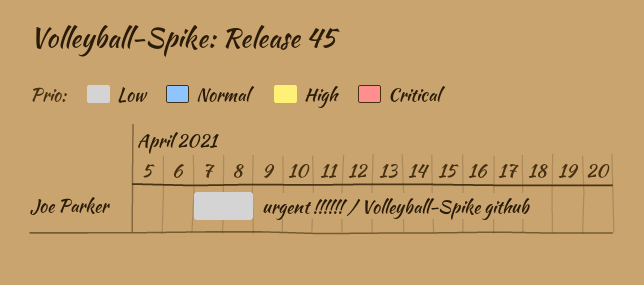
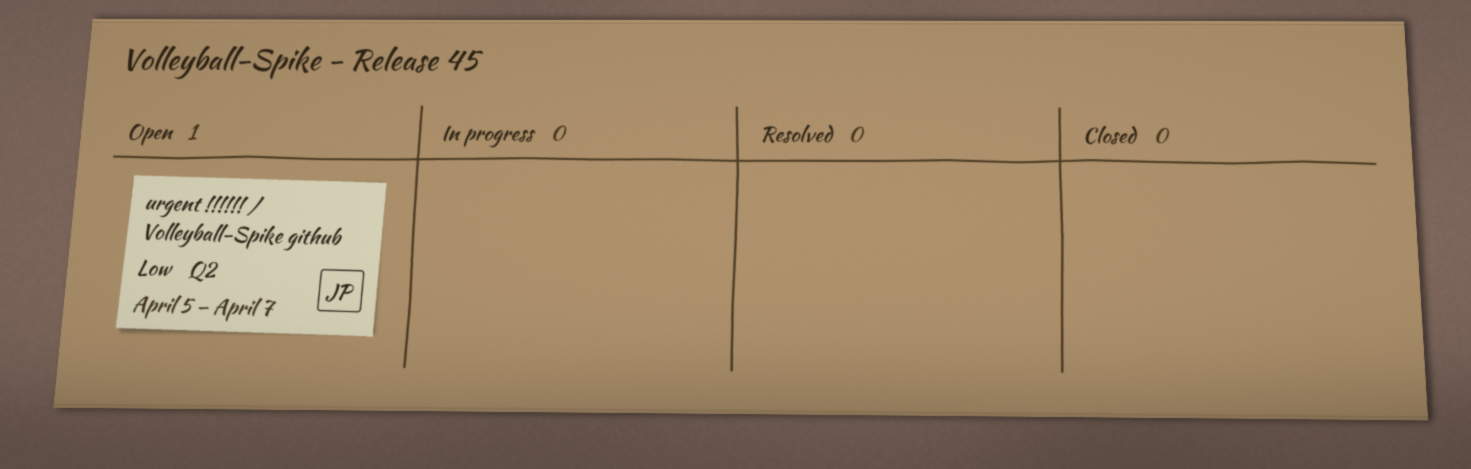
urgent !!!!!! / Volleyball-Spike github, start: Apr 7 -> Apr 5
urgent !!!!!! / Volleyball-Spike github, due: Apr 8 -> Apr 7

